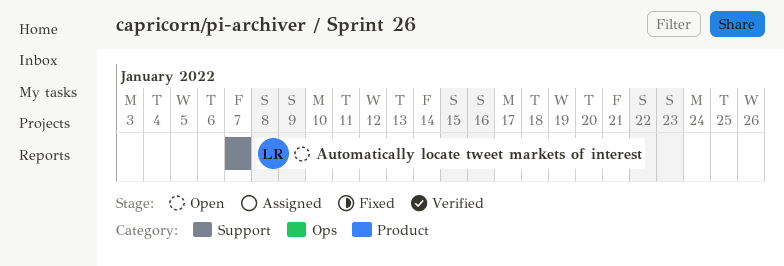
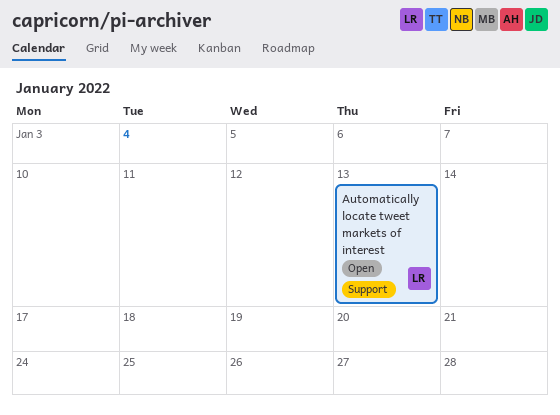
Automatically locate tweet markets of interest, due: Jan 7 -> Jan 13

